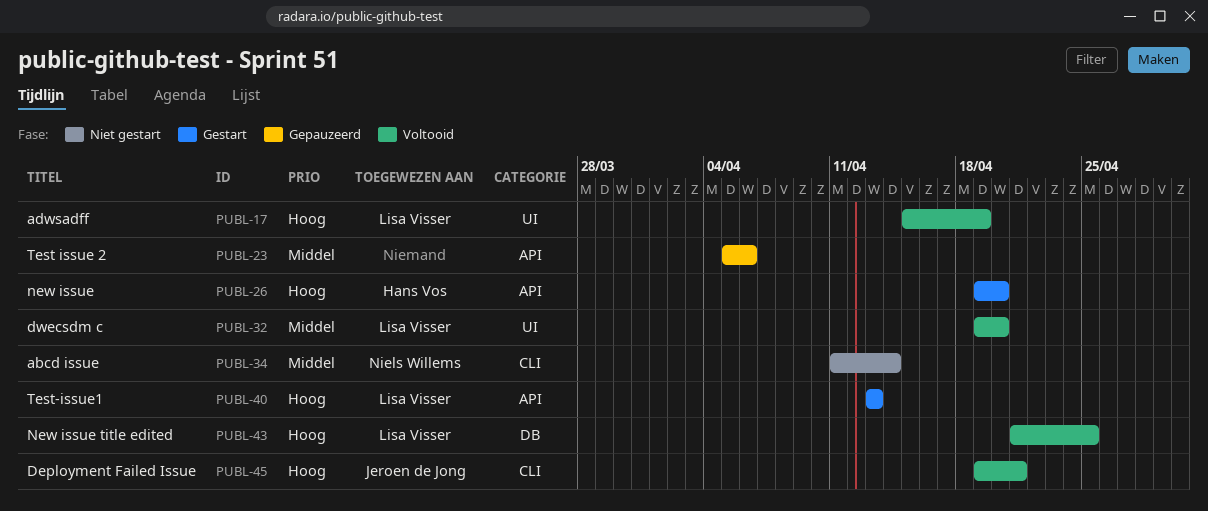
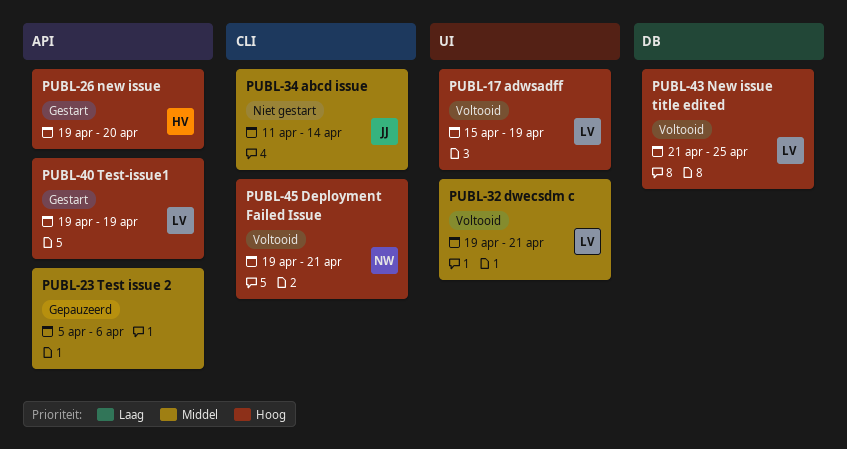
PUBL-32, due: Apr 20 -> Apr 21
PUBL-34, owner: Niels Willems -> Jeroen de Jong
PUBL-40, start: Apr 13 -> Apr 19
PUBL-40, due: Apr 13 -> Apr 19
PUBL-45, owner: Jeroen de Jong -> Niels Willems

